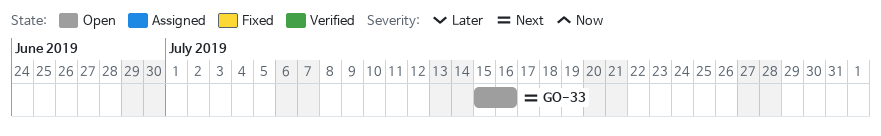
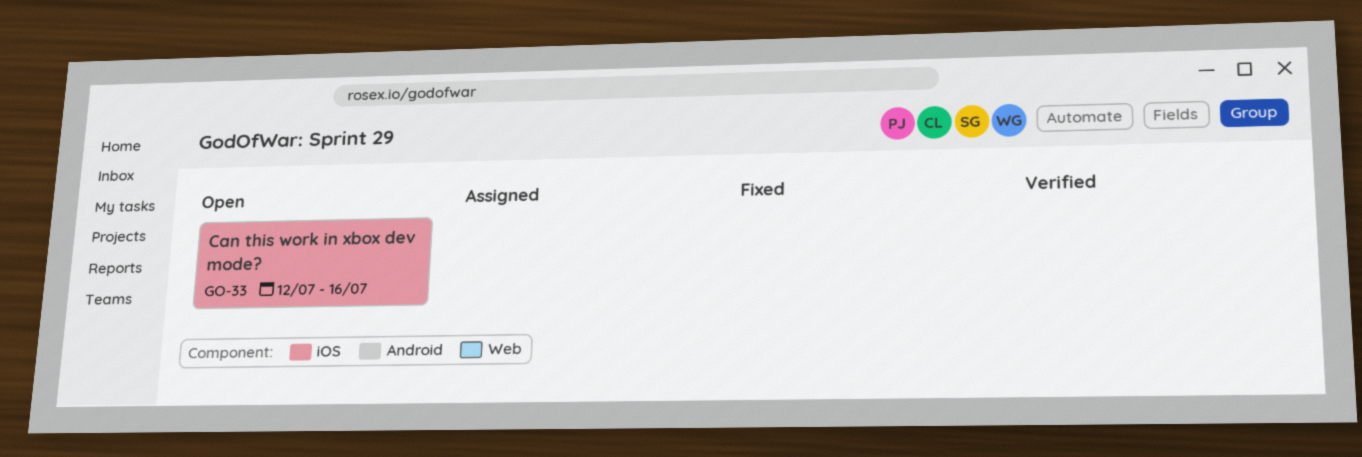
GO-33, start: Jul 15 -> Jul 12

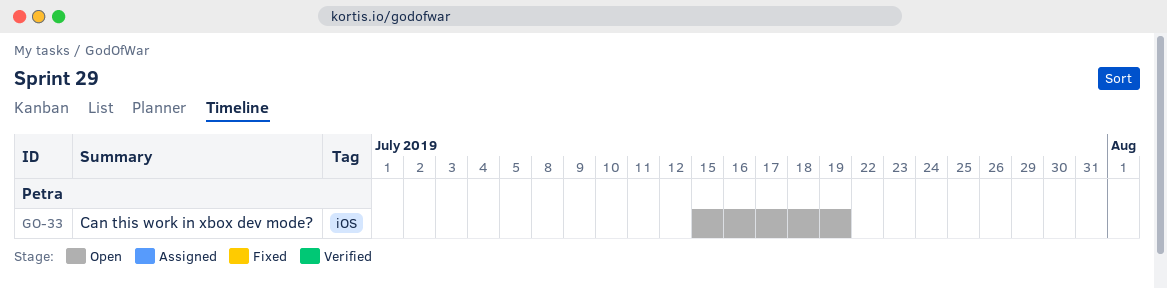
GO-33, start: Jul 12 -> Jul 15
GO-33, due: Jul 16 -> Jul 19

